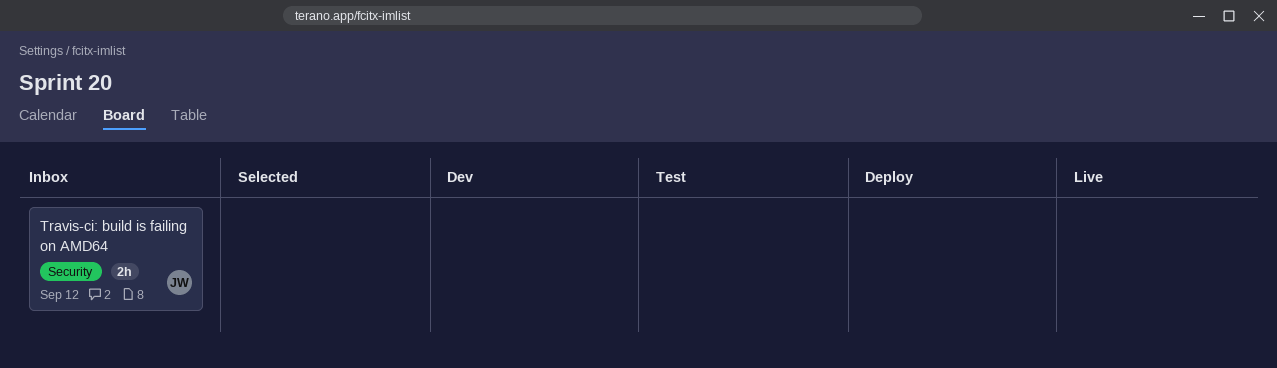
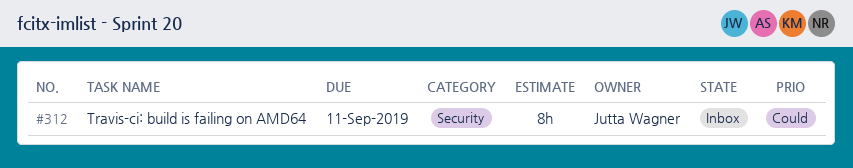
Travis-ci: build is failing on AMD64, estimate: 2h -> 8h
Travis-ci: build is failing on AMD64, due: Sep 12 -> Sep 11

